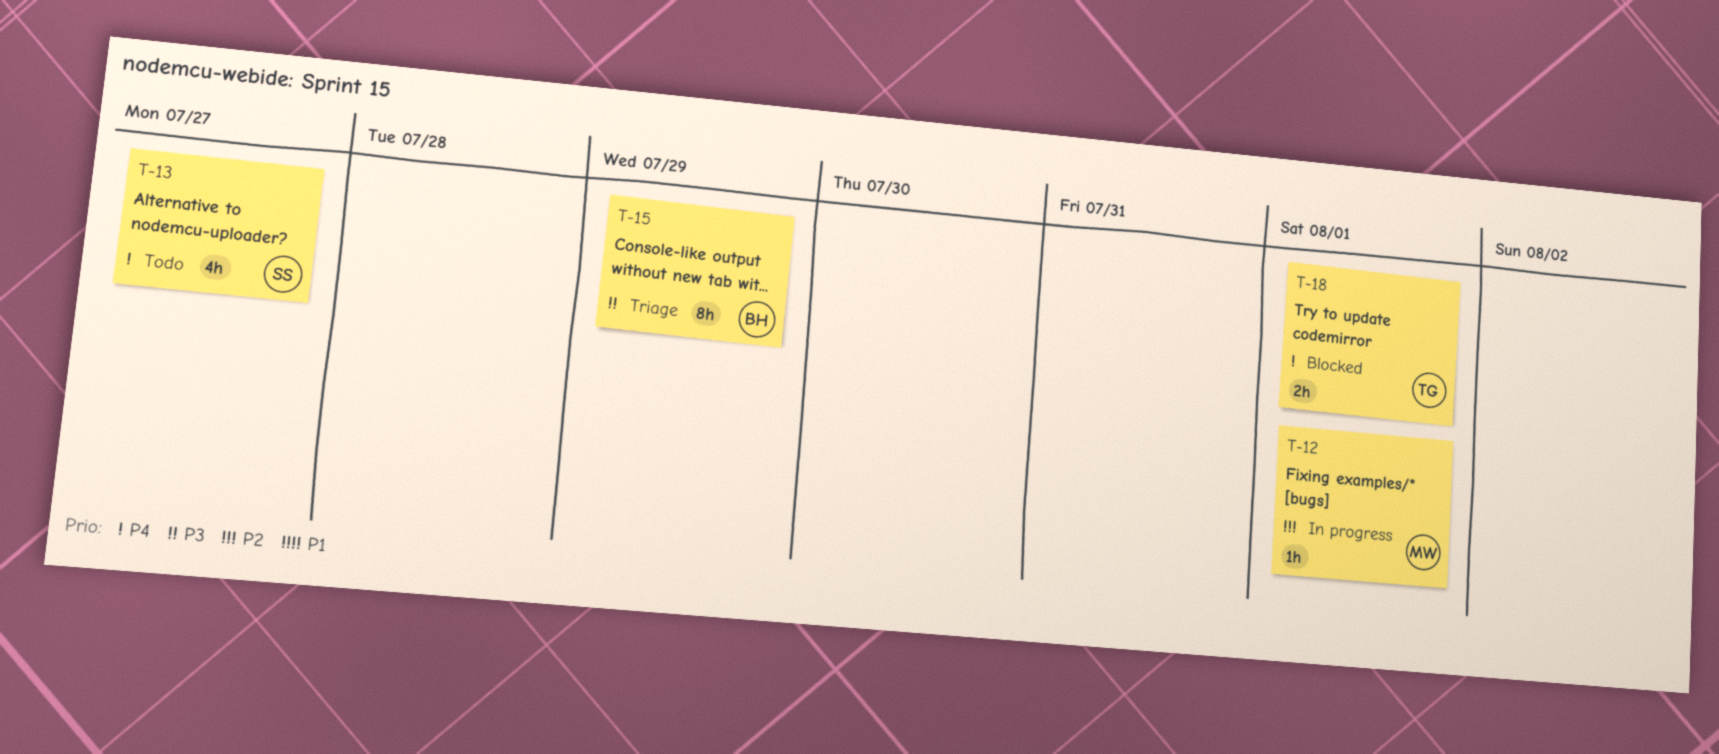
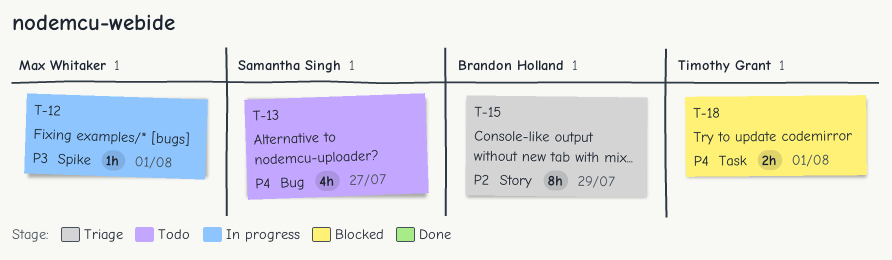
T-12, priority: P2 -> P3
T-15, priority: P3 -> P2

